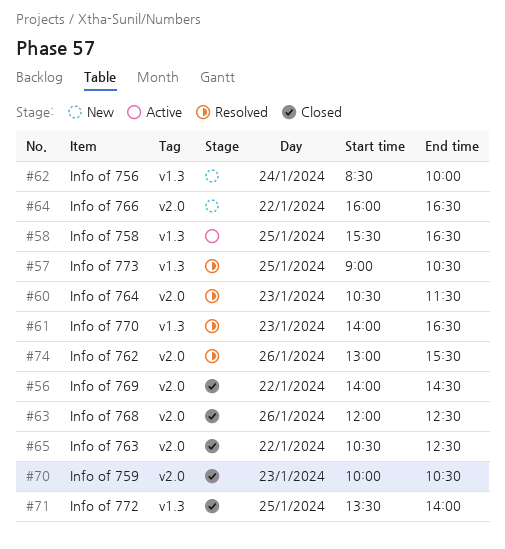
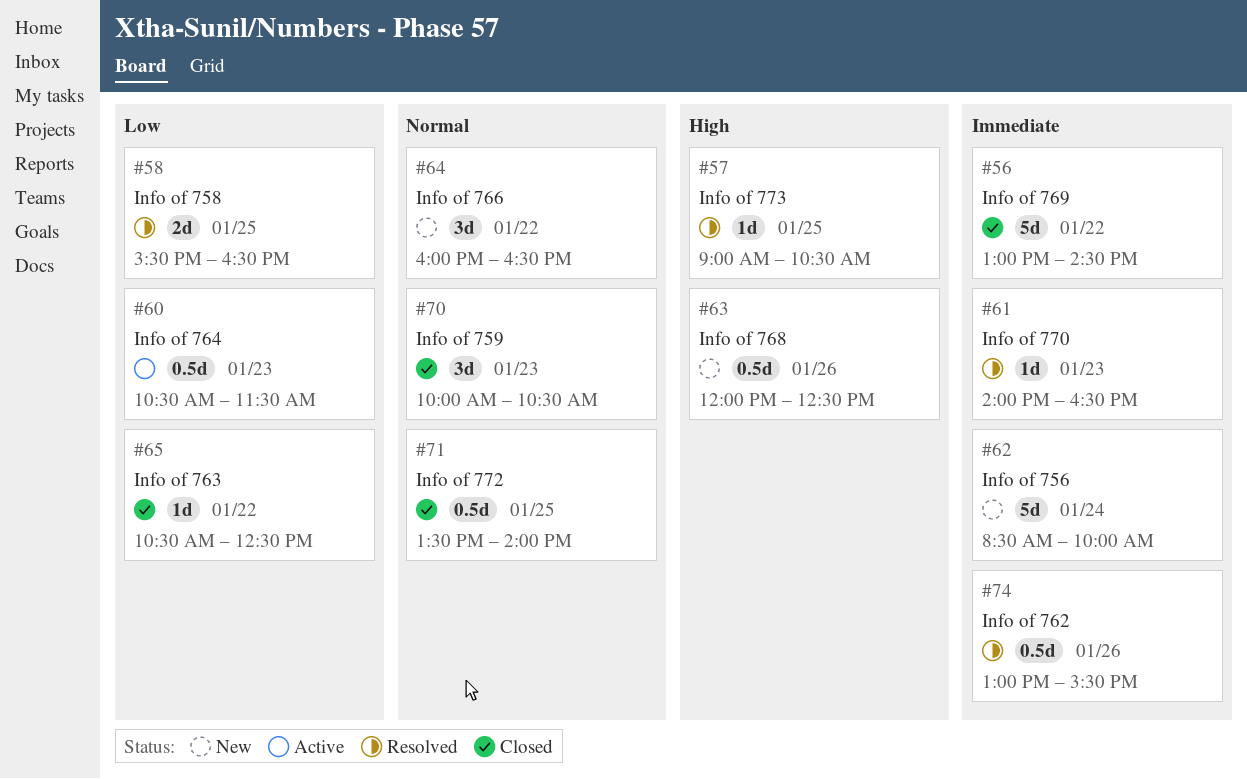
#56, begins: 14:00 -> 13:00
#58, status: Active -> Resolved
#60, status: Resolved -> Active
#63, status: Closed -> New

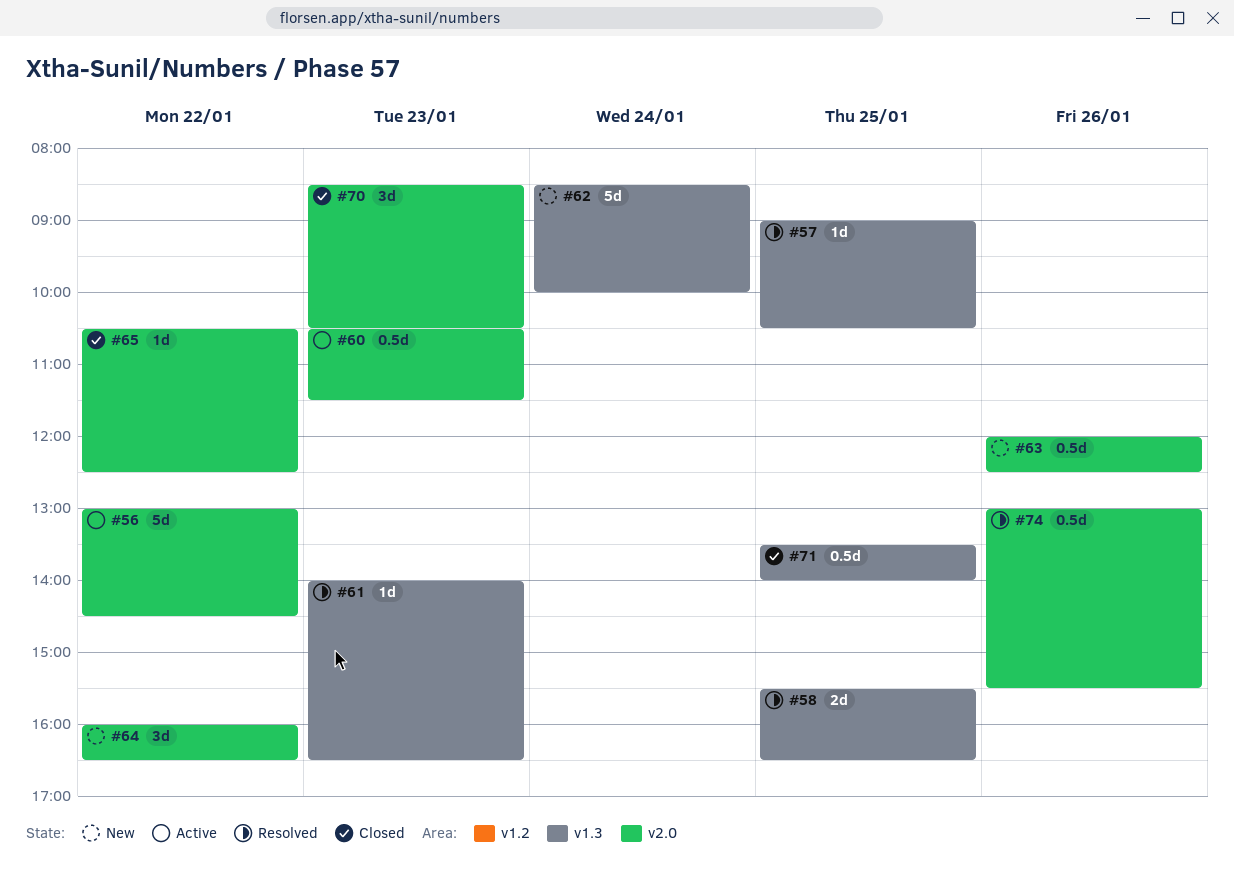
#56, status: Closed -> Active
#70, begins: 10:00 -> 08:30

